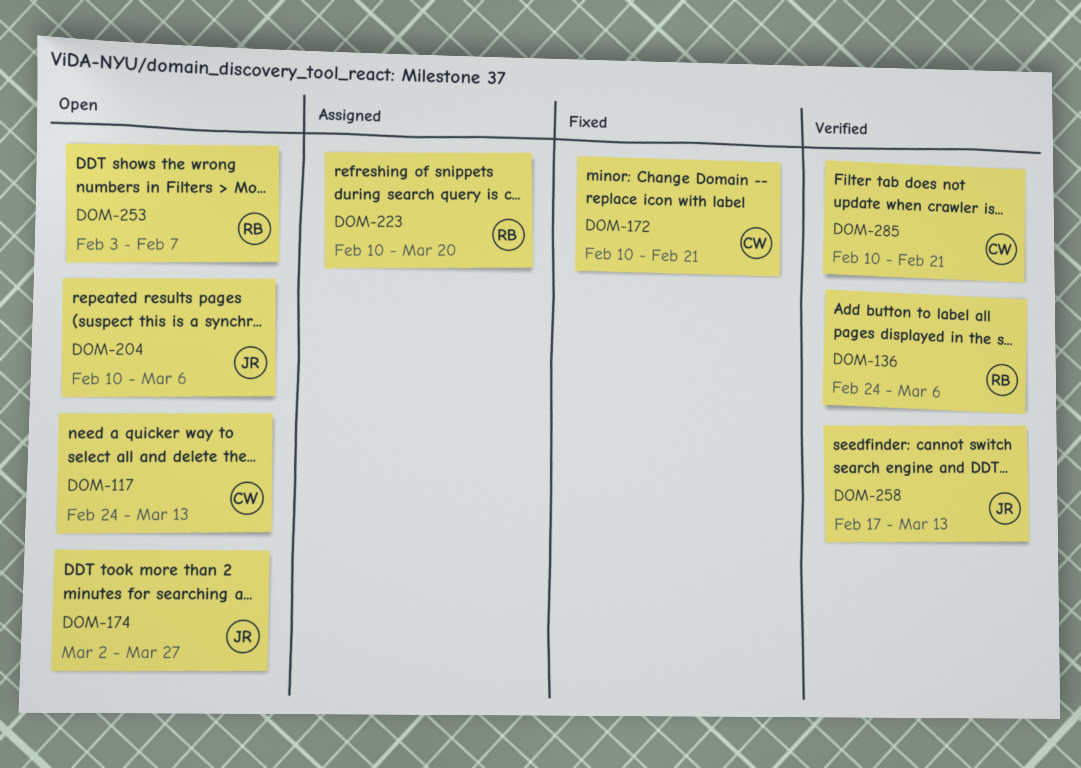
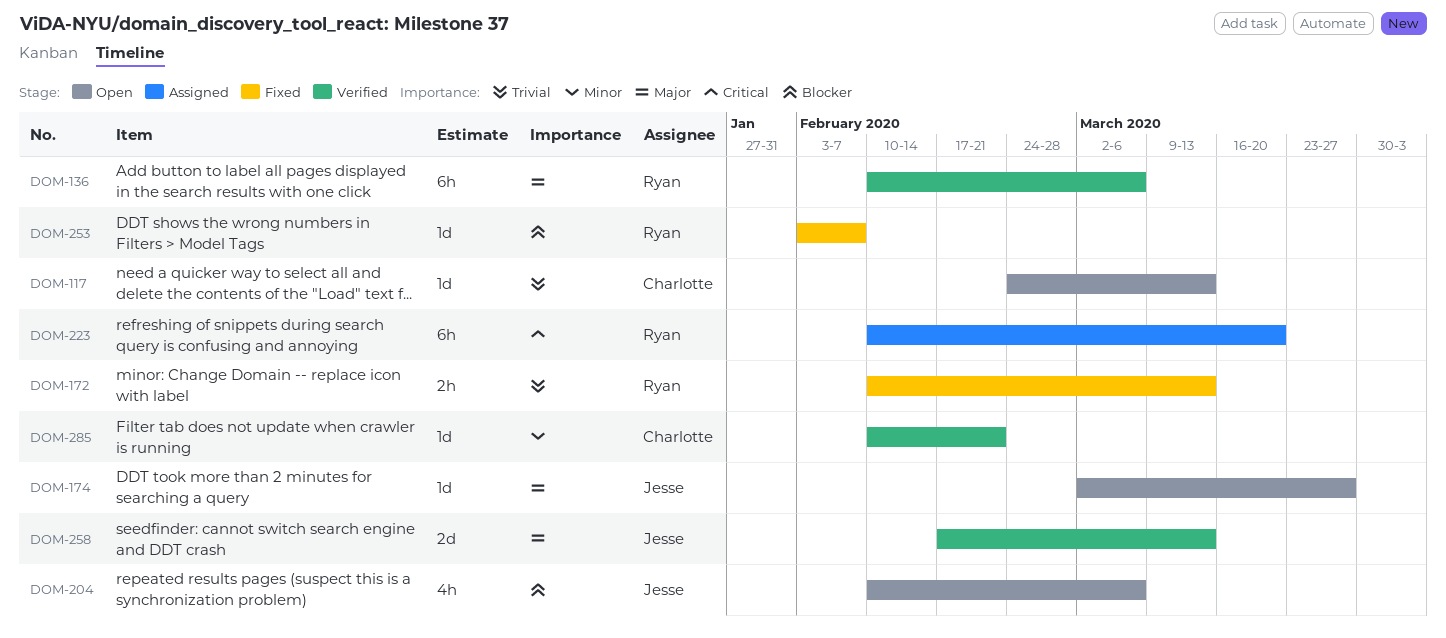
DOM-136, start: Feb 24 -> Feb 10
DOM-172, owner: Charlotte -> Ryan
DOM-172, due: Feb 21 -> Mar 13
DOM-253, status: Open -> Fixed

